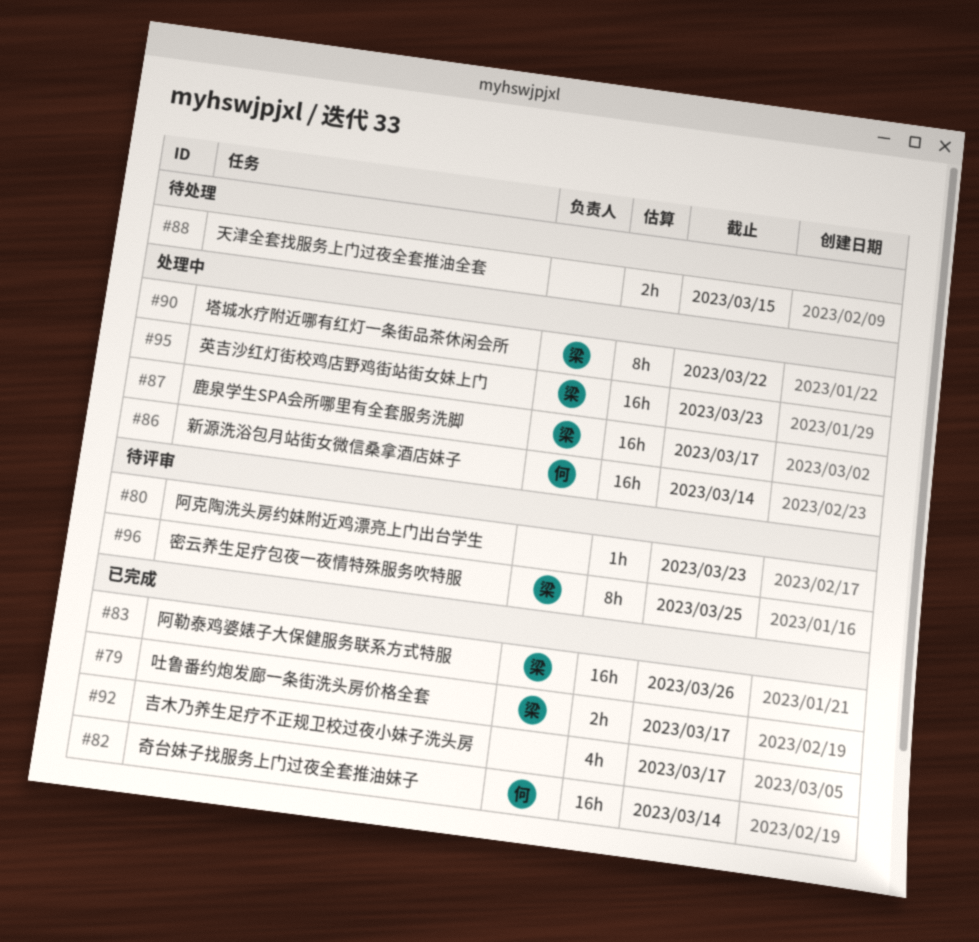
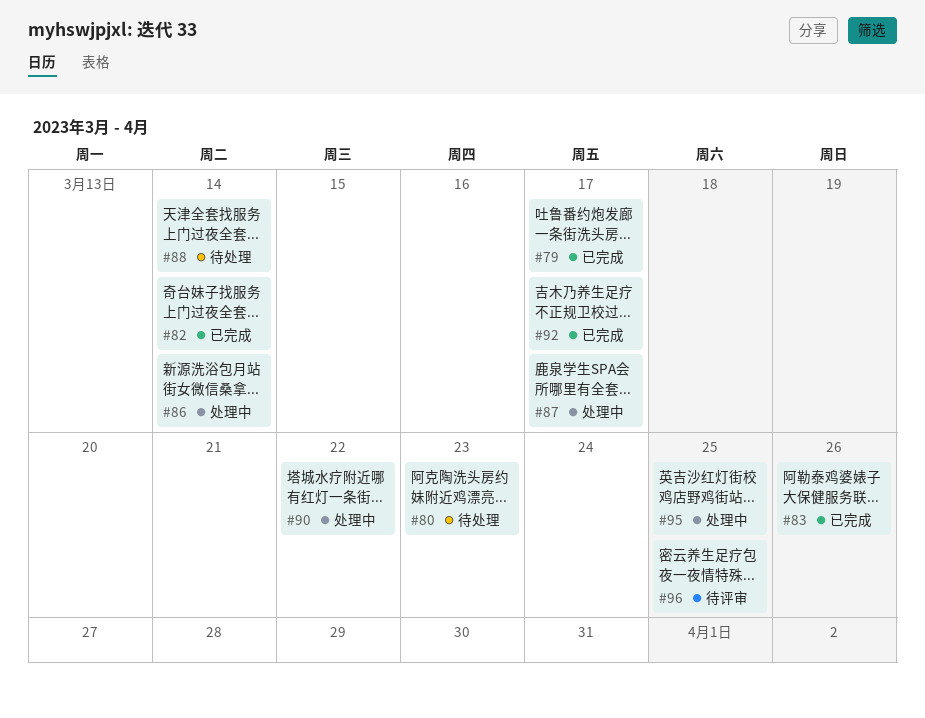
#80, status: 待评审 -> 待处理
#88, due: Mar 15 -> Mar 14
#95, due: Mar 23 -> Mar 25

